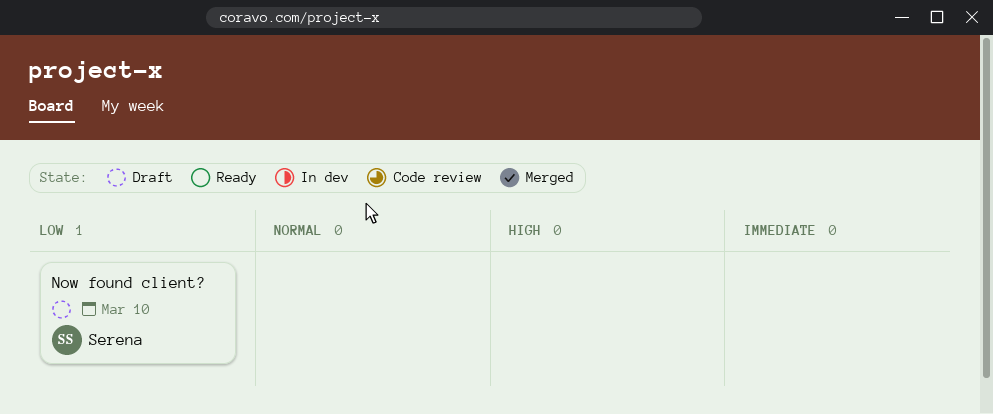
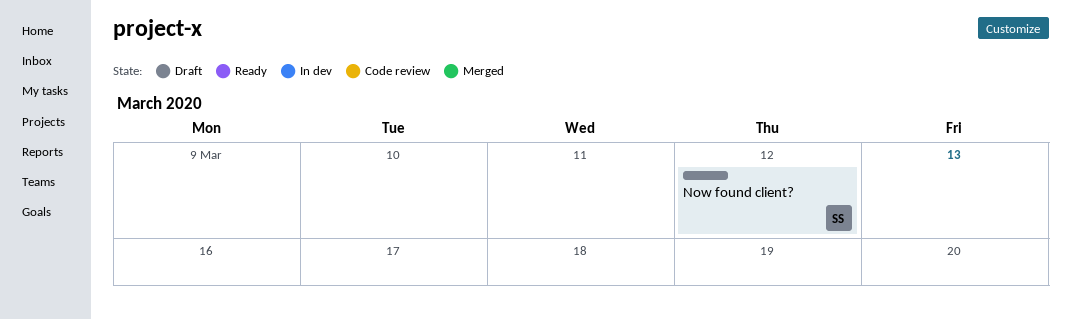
Now found client?, due: Mar 10 -> Mar 12

